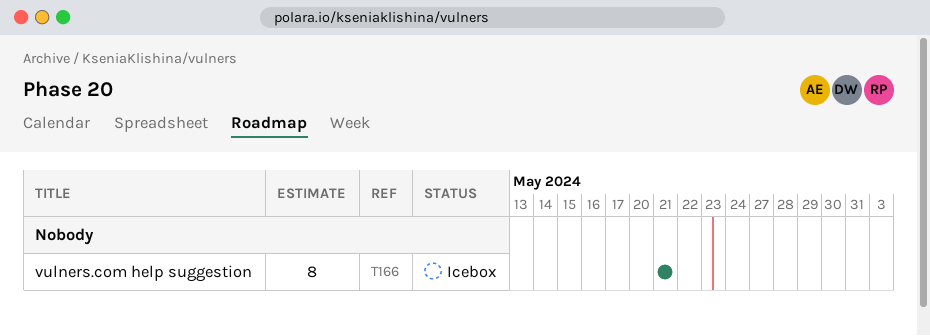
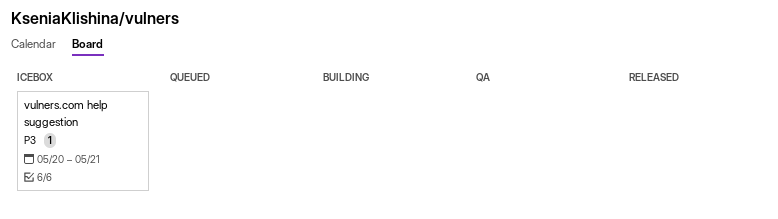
vulners.com help suggestion, estimate: 8 -> 1
vulners.com help suggestion, start: May 21 -> May 20

